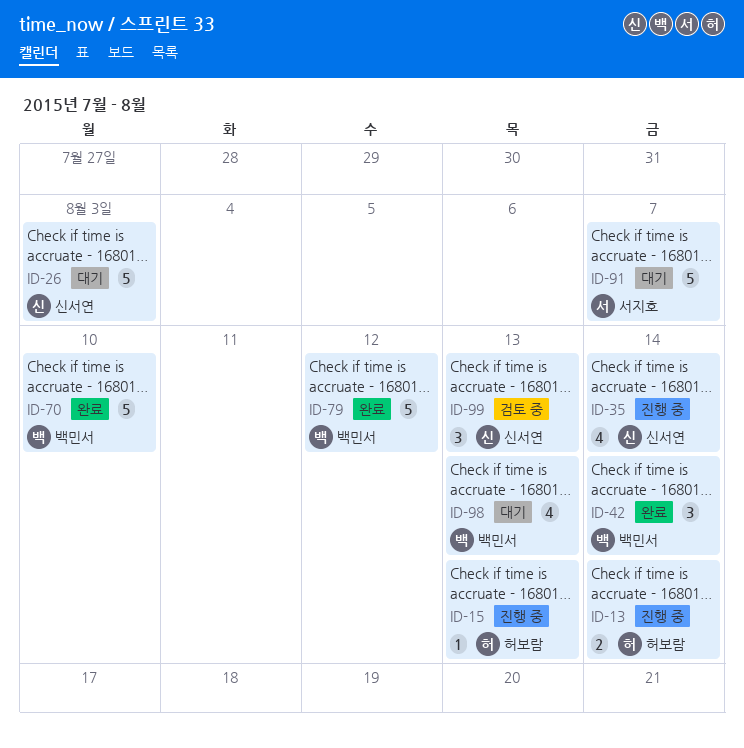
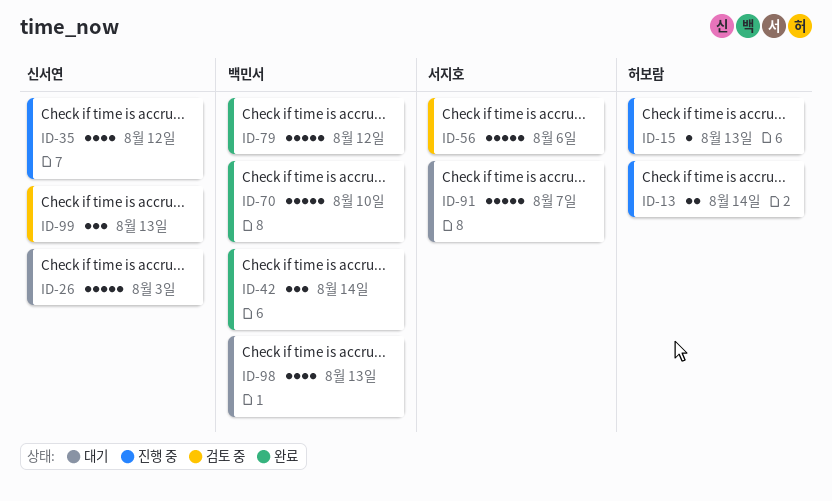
ID-35, due: Aug 14 -> Aug 12
ID-56: none -> present

